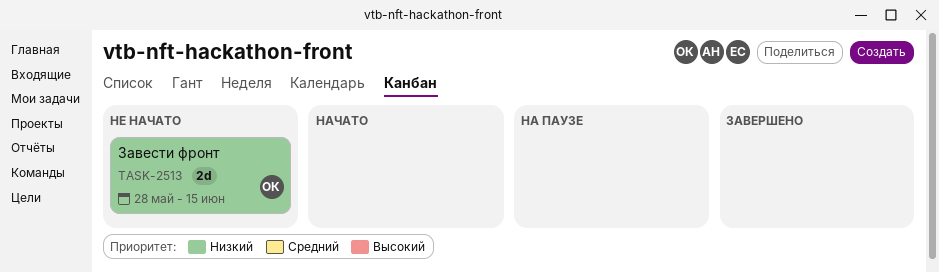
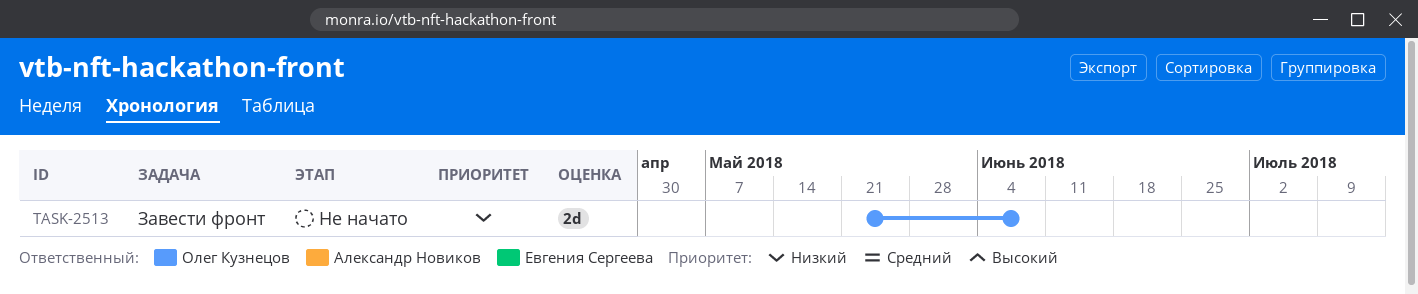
TASK-2513, start: May 28 -> May 21
TASK-2513, due: Jun 15 -> Jun 8

